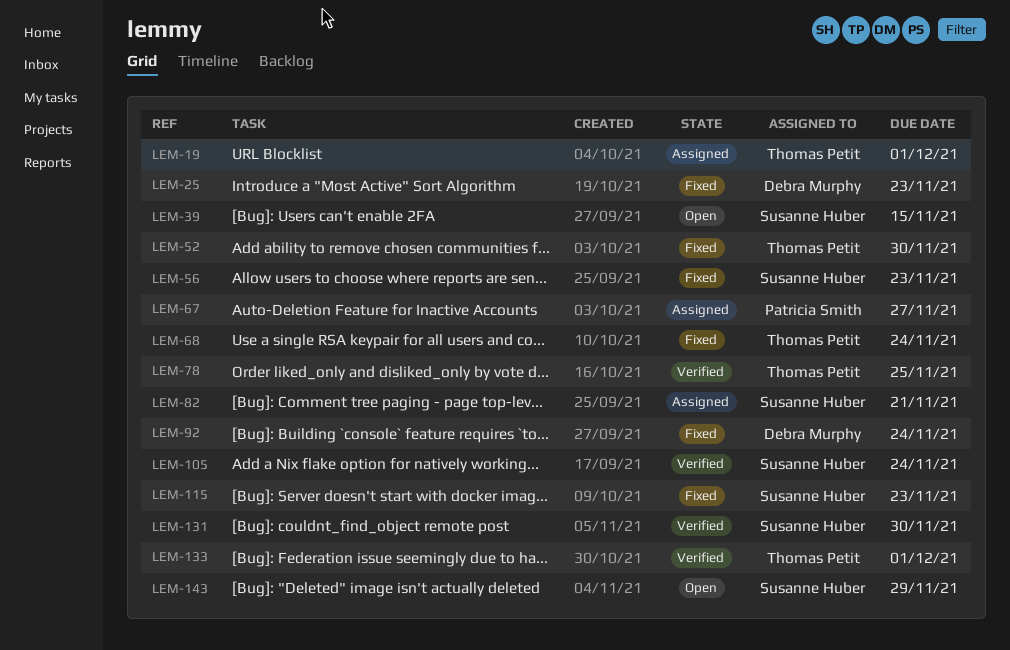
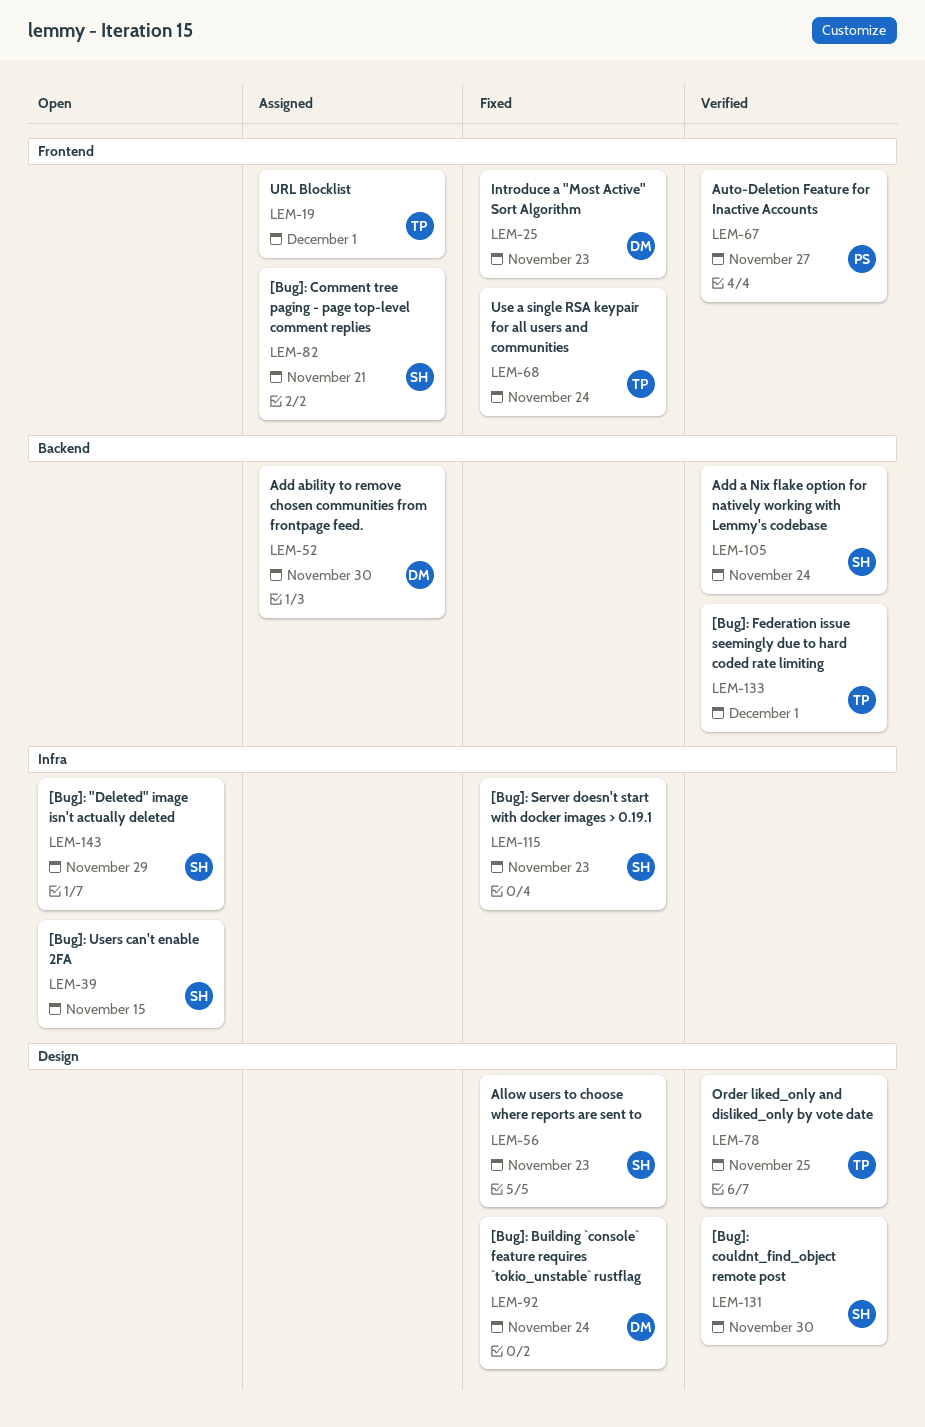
LEM-52, status: Fixed -> Assigned
LEM-52, owner: Thomas Petit -> Debra Murphy
LEM-67, status: Assigned -> Verified

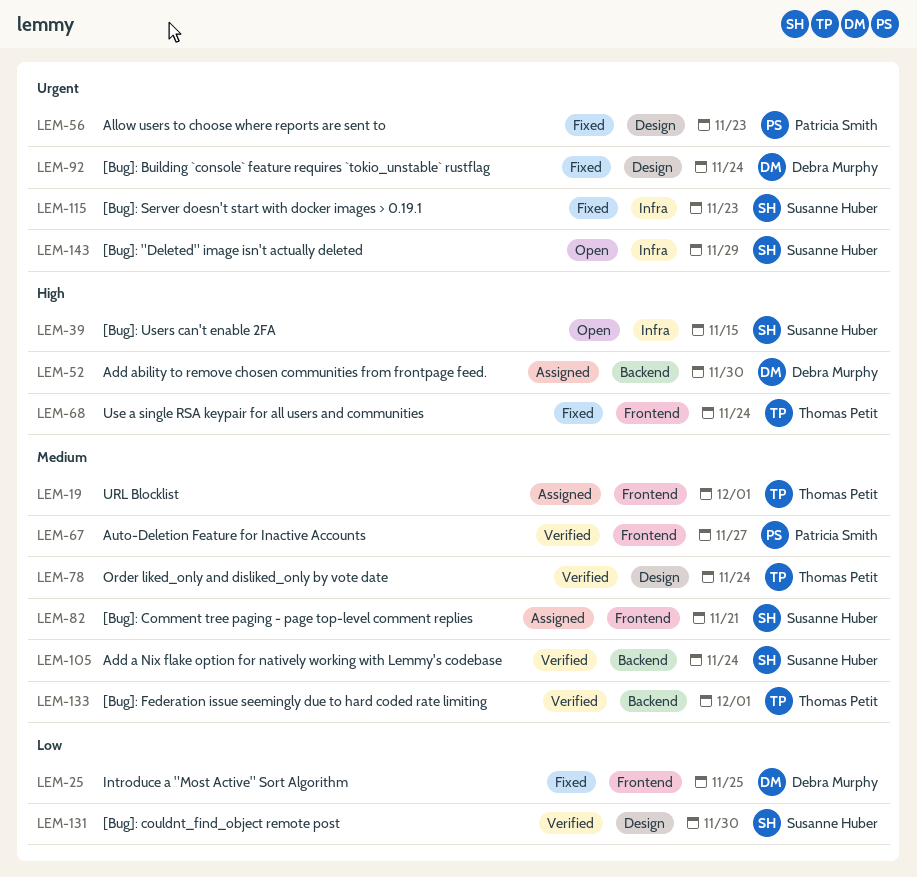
LEM-25, due: Nov 23 -> Nov 25
LEM-56, owner: Susanne Huber -> Patricia Smith
LEM-78, due: Nov 25 -> Nov 24

